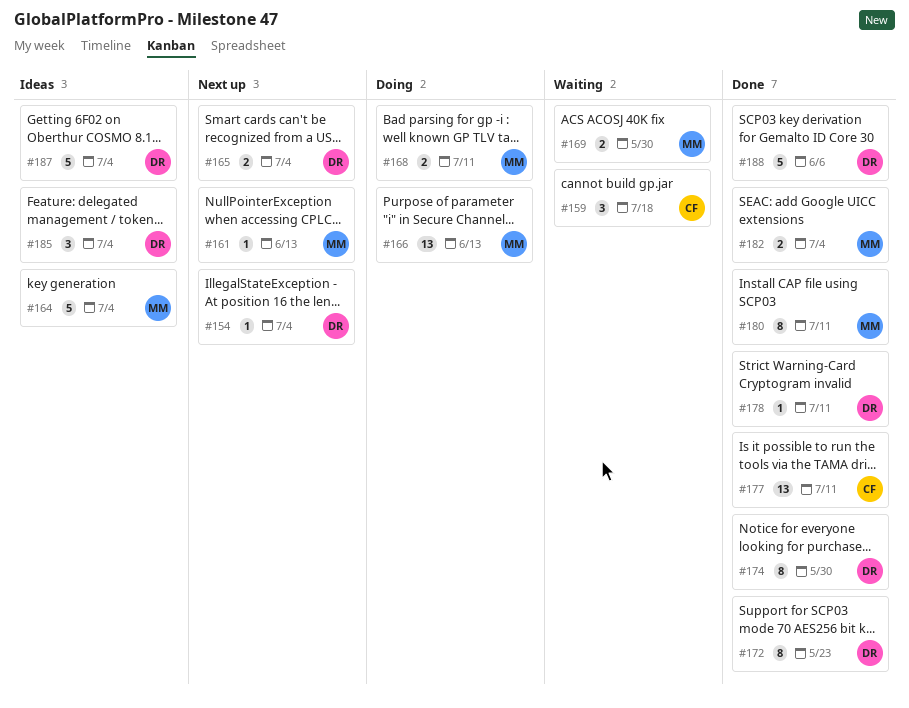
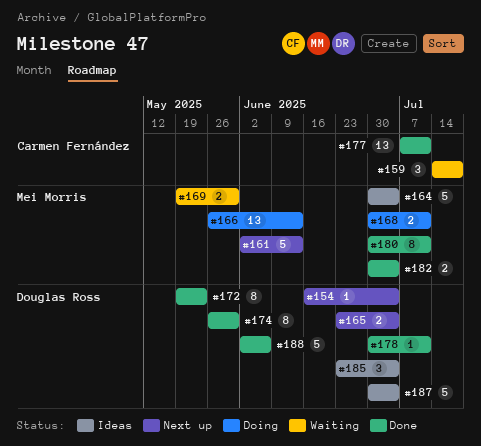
#161, estimate: 1 -> 5

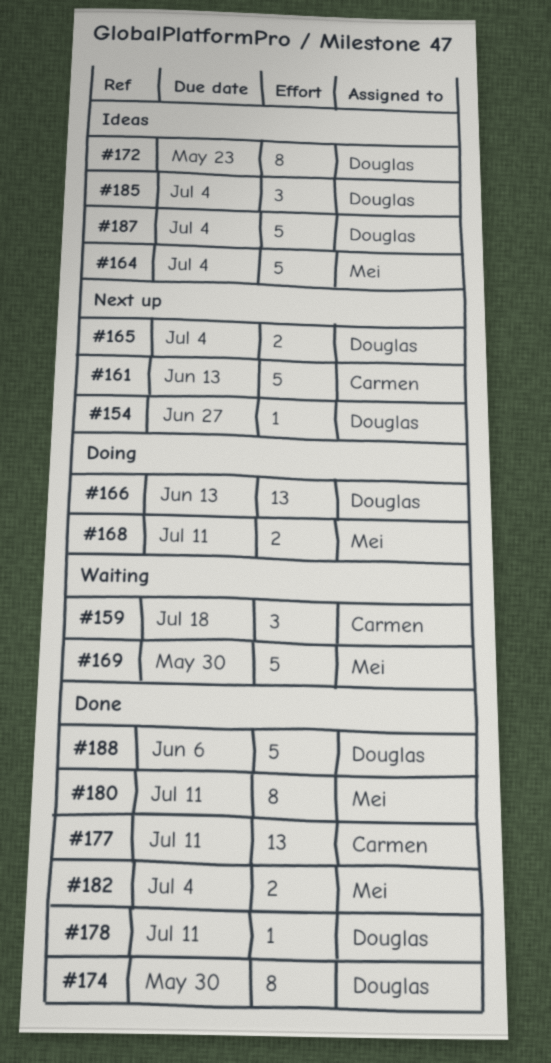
#154, due: Jul 4 -> Jun 27
#161, owner: Mei Morris -> Carmen Fernández
#166, owner: Mei Morris -> Douglas Ross
#169, estimate: 2 -> 5
#172, status: Done -> Ideas

